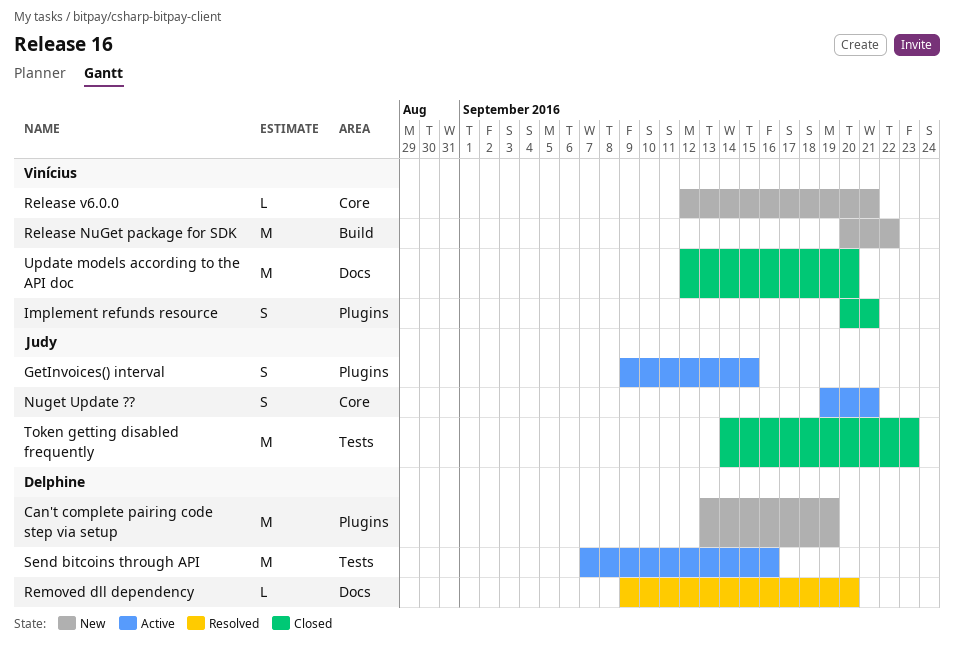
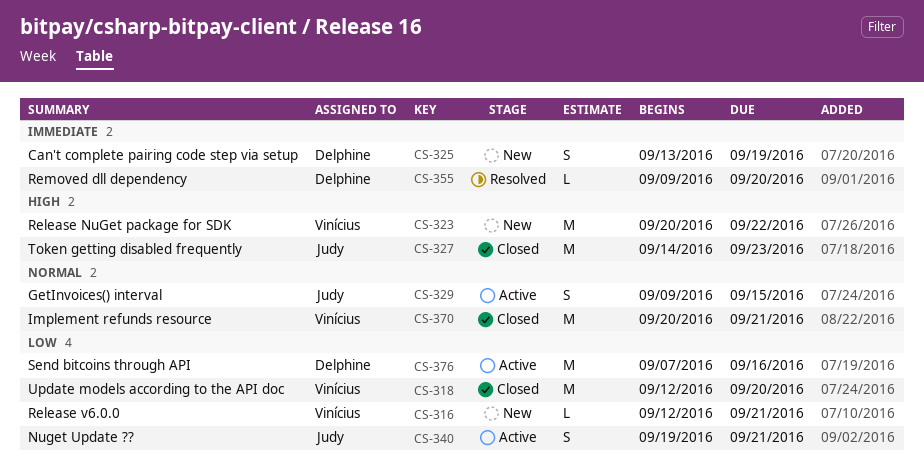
Can't complete pairing code step via setup, estimate: M -> S
Implement refunds resource, estimate: S -> M

